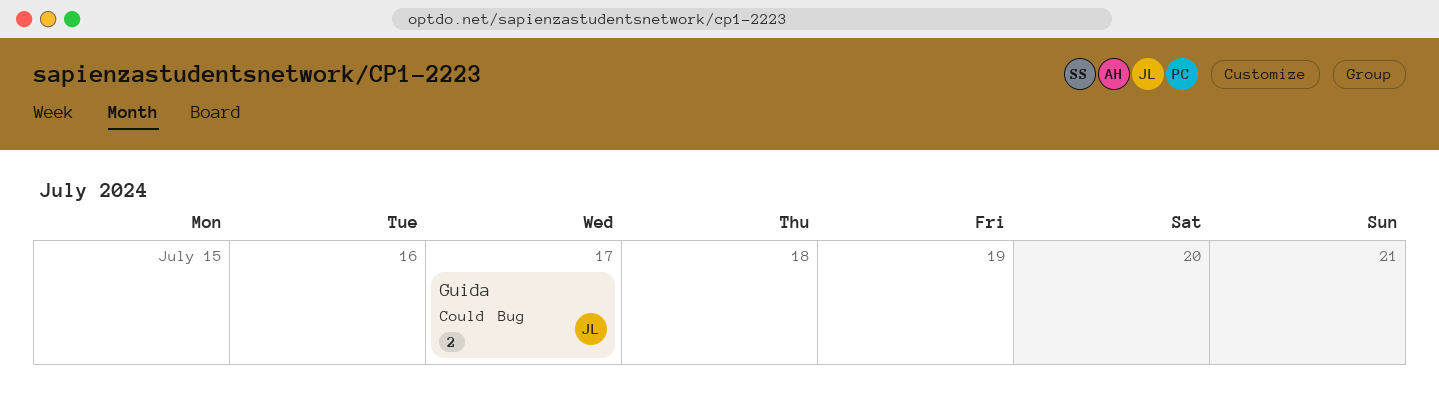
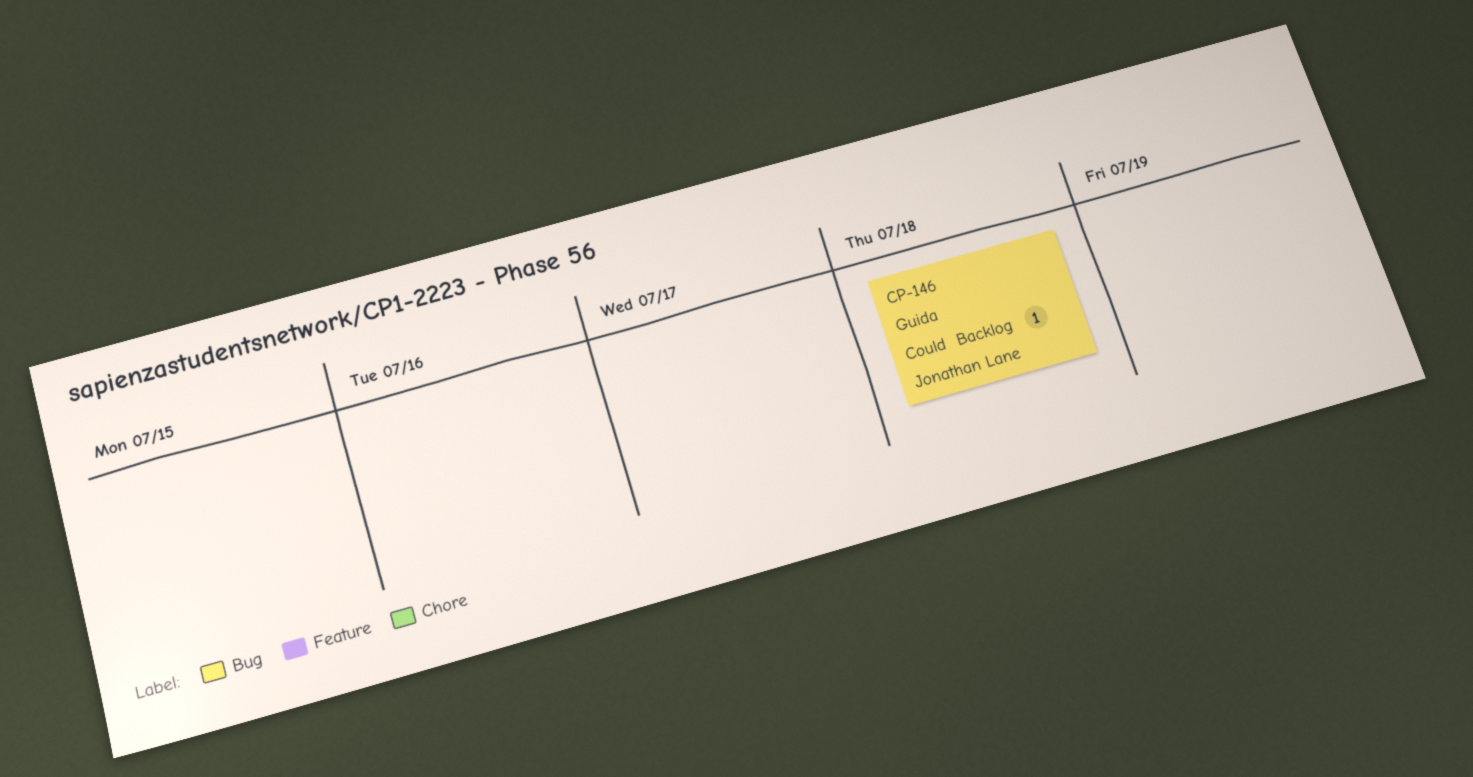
Guida, estimate: 2 -> 1
Guida, due: Jul 17 -> Jul 18

